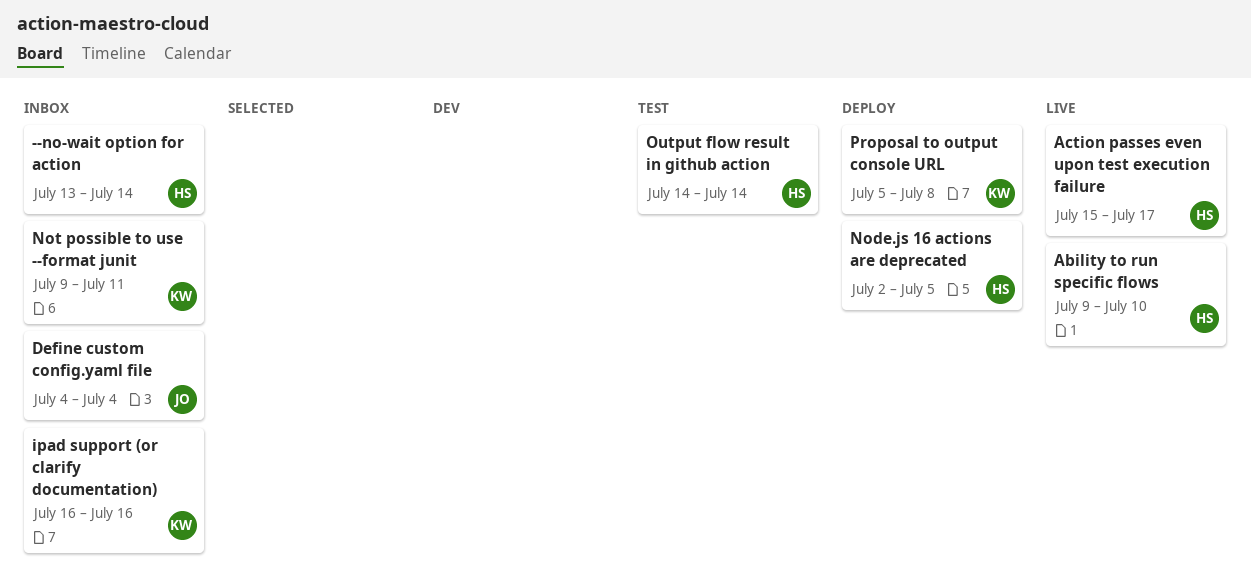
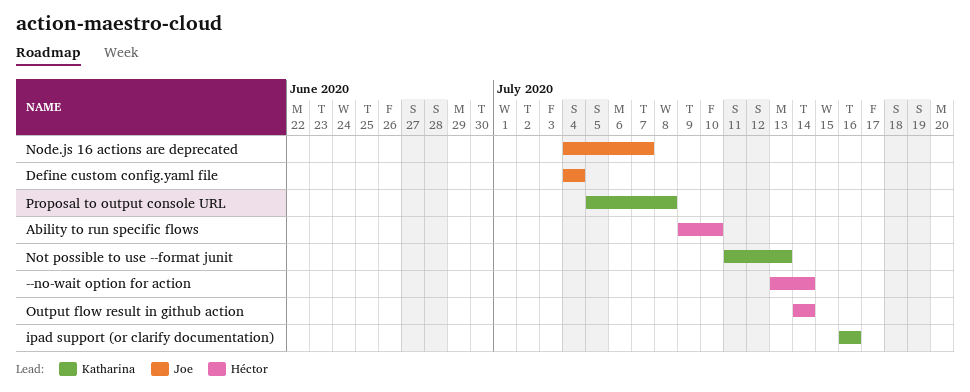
Action passes even upon test execution failure: present -> none
Node.js 16 actions are deprecated, owner: Héctor -> Joe
Node.js 16 actions are deprecated, start: Jul 2 -> Jul 4
Node.js 16 actions are deprecated, due: Jul 5 -> Jul 7
Not possible to use --format junit, start: Jul 9 -> Jul 11
Not possible to use --format junit, due: Jul 11 -> Jul 13

